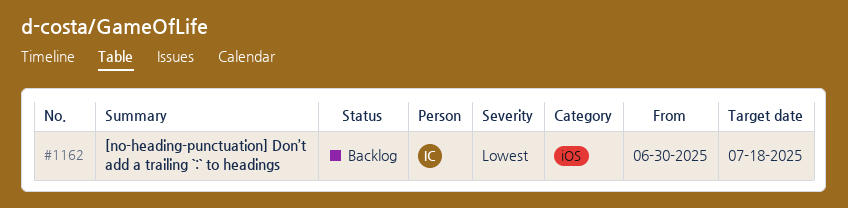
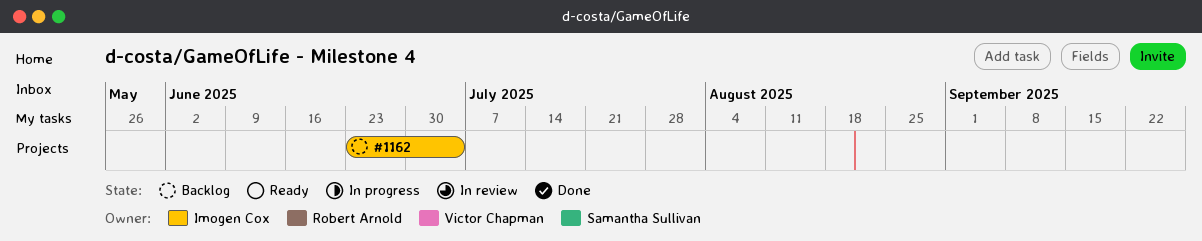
#1162, start: Jun 30 -> Jun 23
#1162, due: Jul 18 -> Jul 4

